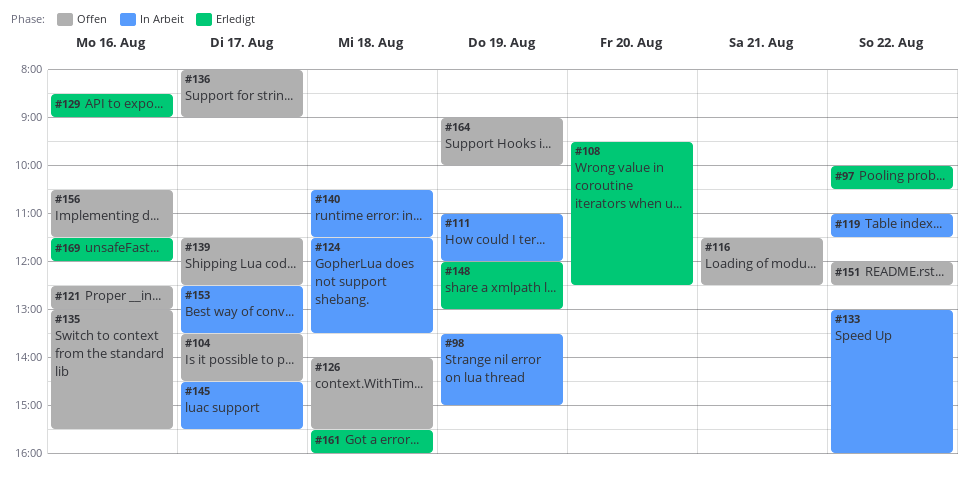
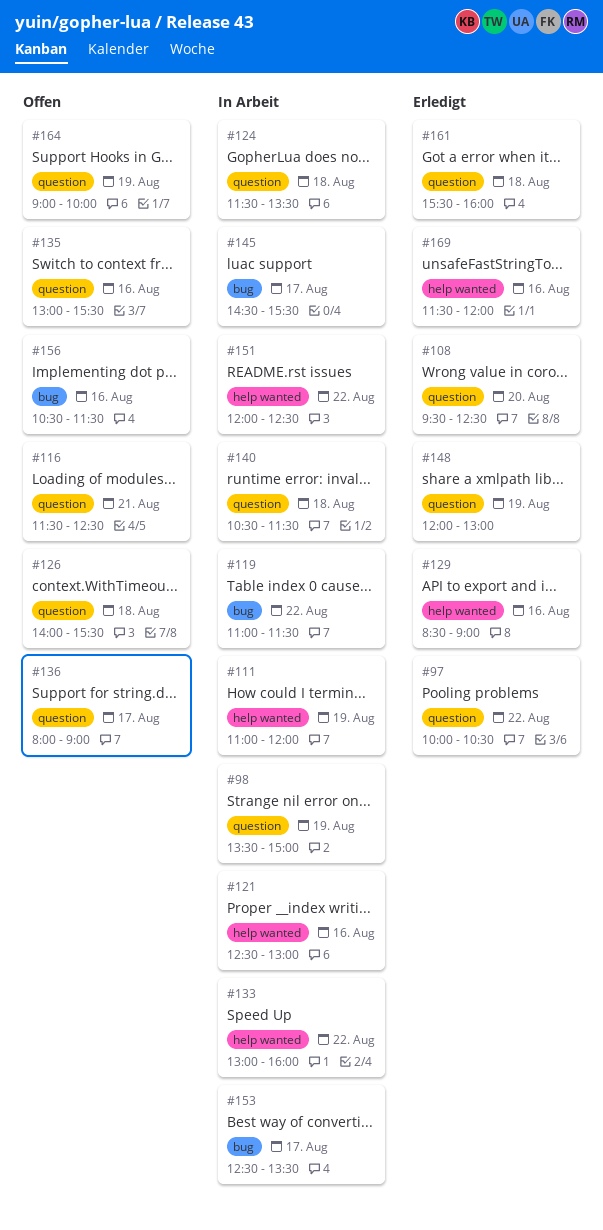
#104: present -> none
#121, status: Offen -> In Arbeit
#139: present -> none
#151, status: Offen -> In Arbeit

